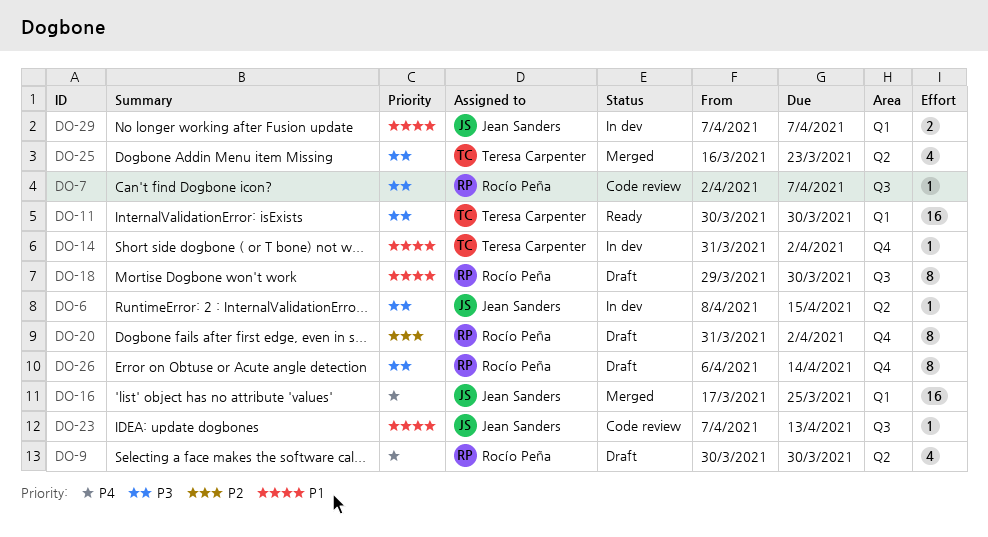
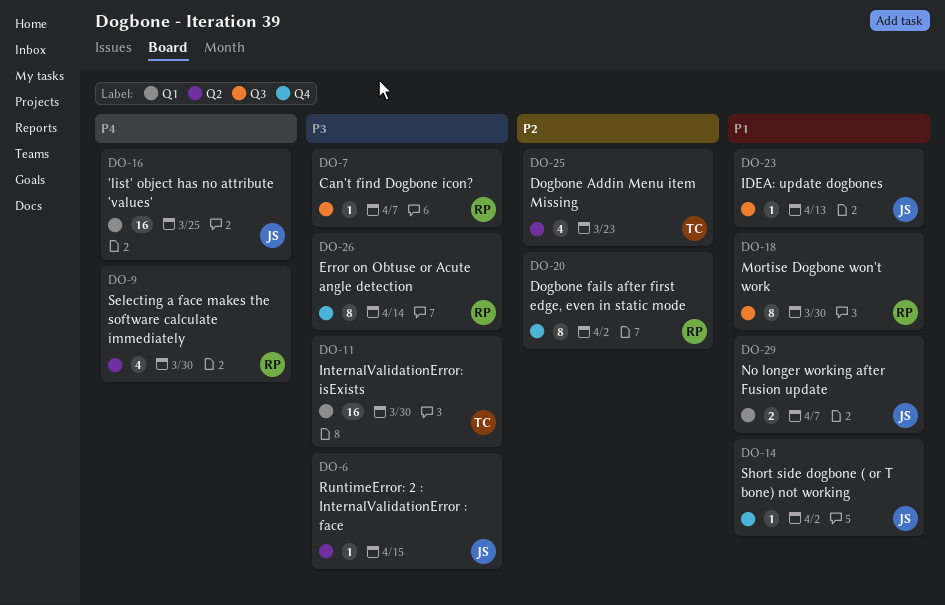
DO-14, owner: Teresa Carpenter -> Jean Sanders
DO-25, priority: P3 -> P2

